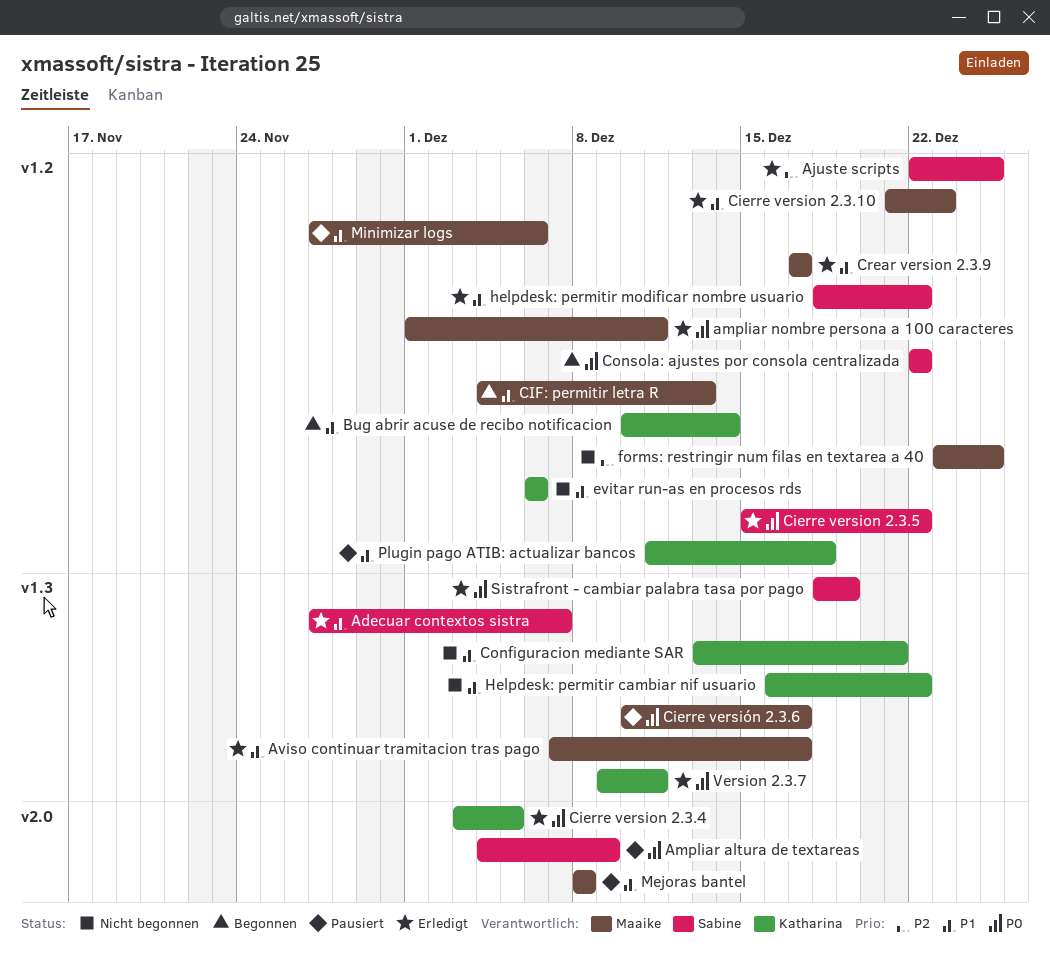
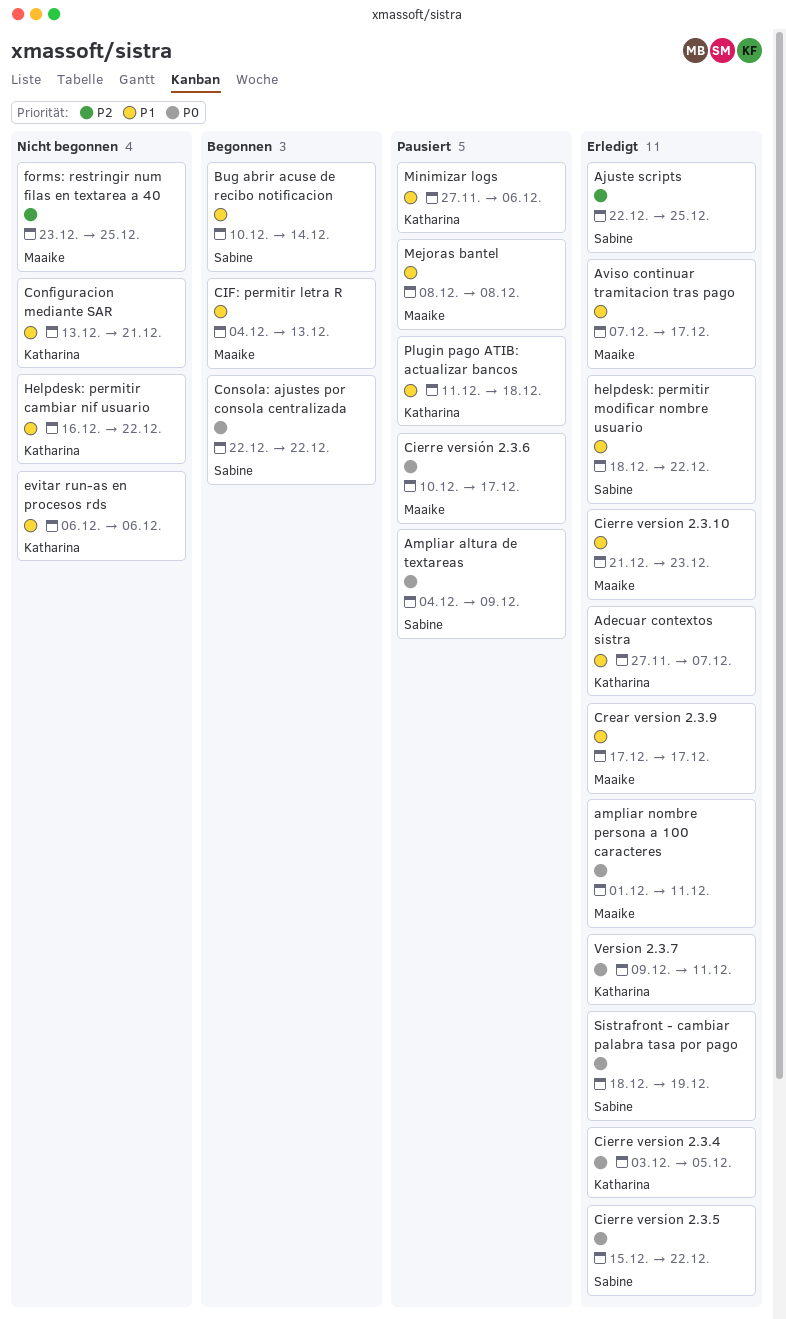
Adecuar contextos sistra, owner: Sabine -> Katharina
Bug abrir acuse de recibo notificacion, owner: Katharina -> Sabine
Minimizar logs, owner: Maaike -> Katharina

